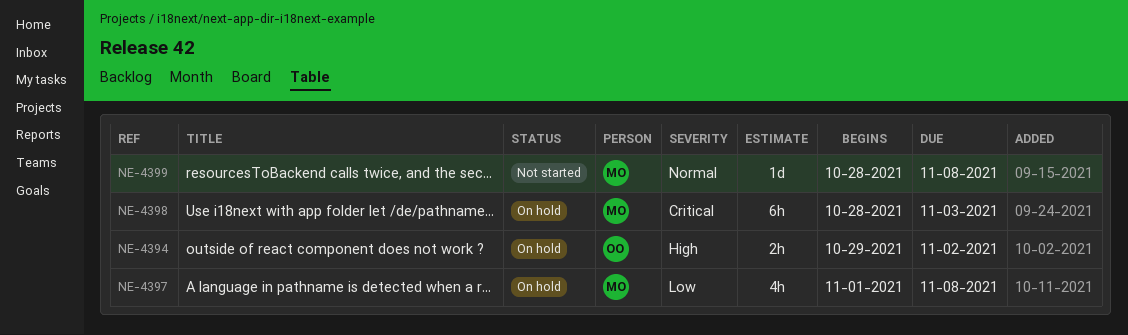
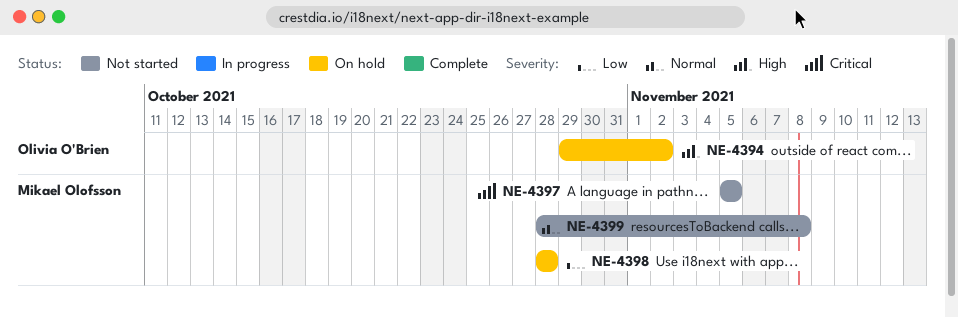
NE-4397, status: On hold -> Not started
NE-4397, priority: Low -> Critical
NE-4397, start: Nov 1 -> Nov 5
NE-4397, due: Nov 8 -> Nov 5
NE-4398, priority: Critical -> Low
NE-4398, due: Nov 3 -> Oct 28

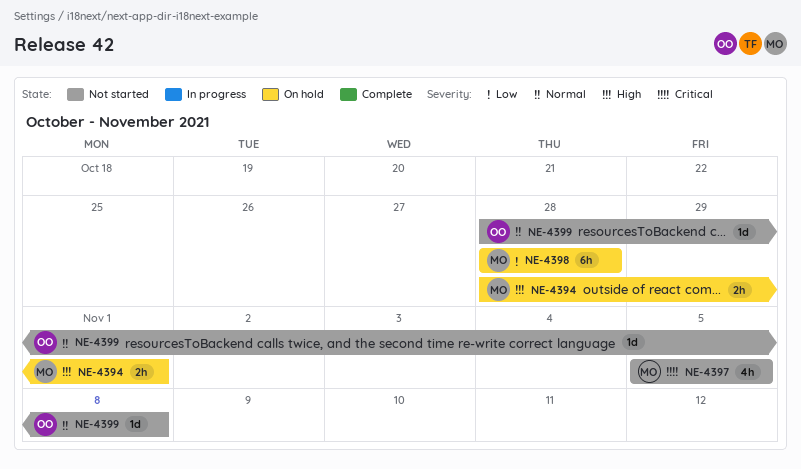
NE-4394, owner: Olivia O'Brien -> Mikael Olofsson
NE-4394, start: Oct 29 -> Oct 28
NE-4394, due: Nov 2 -> Nov 1
NE-4399, owner: Mikael Olofsson -> Olivia O'Brien

